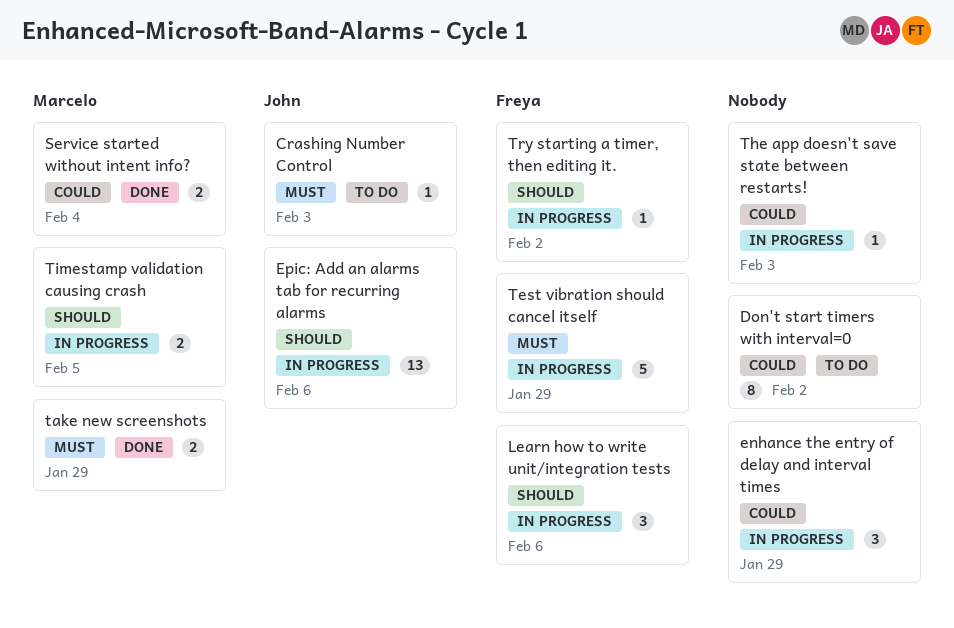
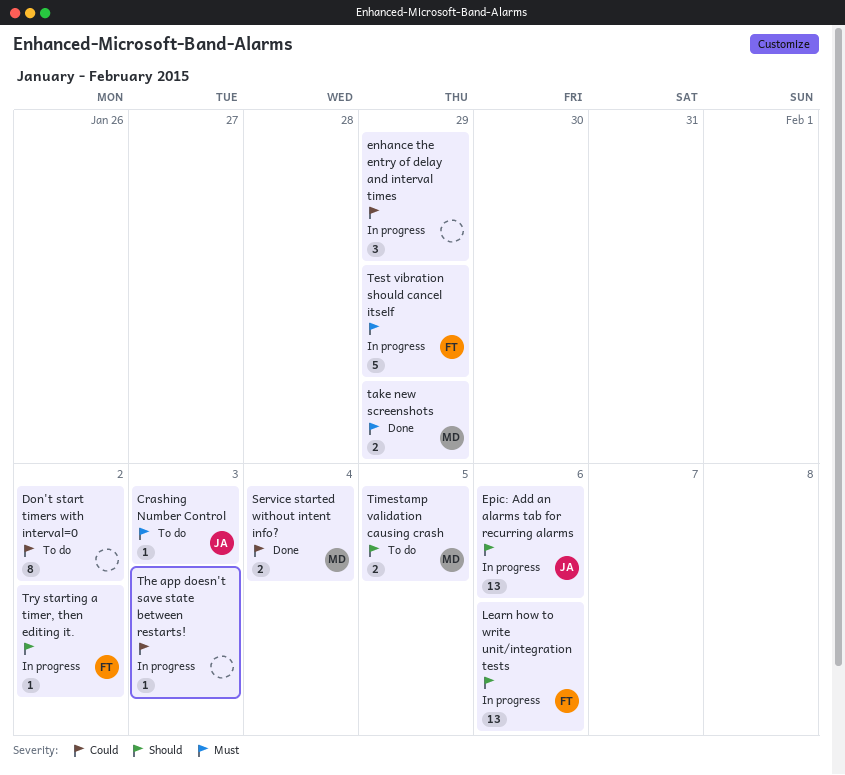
Learn how to write unit/integration tests, estimate: 3 -> 13
Timestamp validation causing crash, status: In progress -> To do

